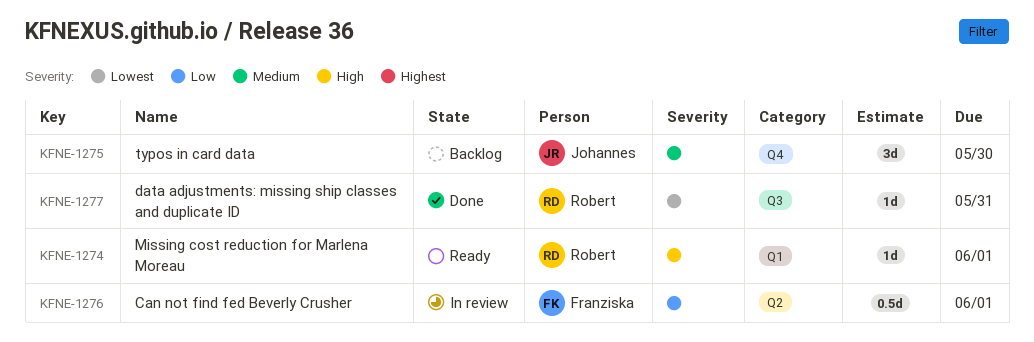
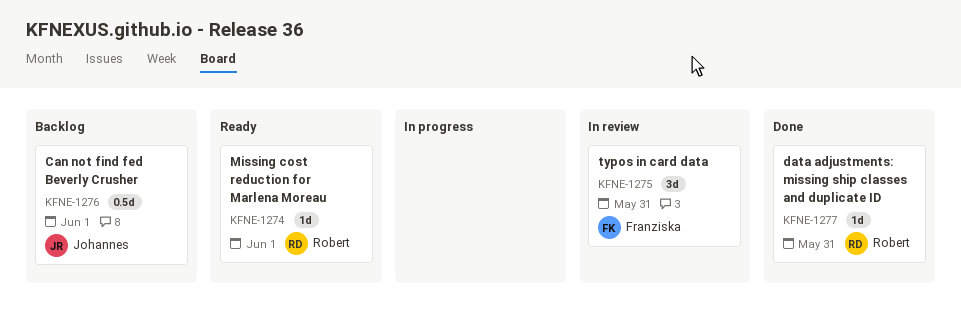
KFNE-1275, status: Backlog -> In review
KFNE-1275, owner: Johannes -> Franziska
KFNE-1275, due: May 30 -> May 31
KFNE-1276, status: In review -> Backlog
KFNE-1276, owner: Franziska -> Johannes

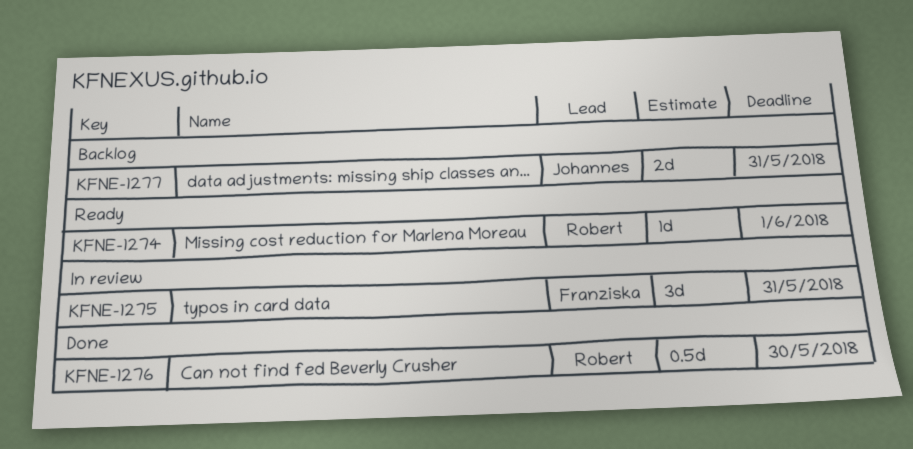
KFNE-1276, status: Backlog -> Done
KFNE-1276, owner: Johannes -> Robert
KFNE-1276, due: Jun 1 -> May 30
KFNE-1277, status: Done -> Backlog
KFNE-1277, owner: Robert -> Johannes
KFNE-1277, estimate: 1d -> 2d

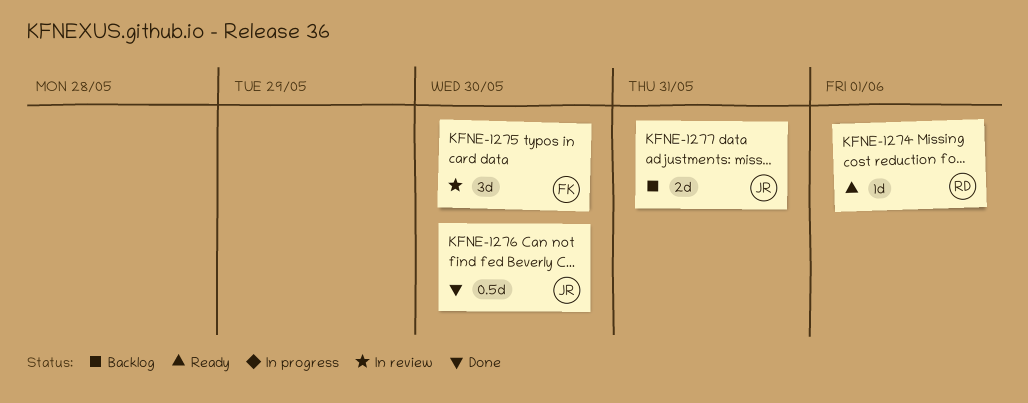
KFNE-1275, due: May 31 -> May 30
KFNE-1276, owner: Robert -> Johannes

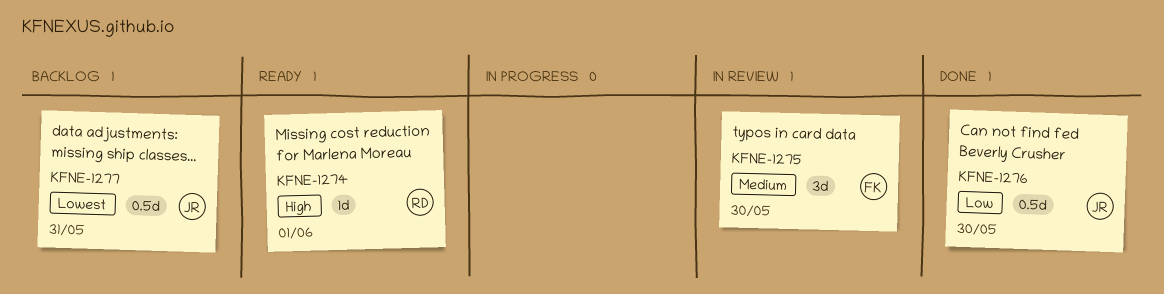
KFNE-1277, estimate: 2d -> 0.5d

